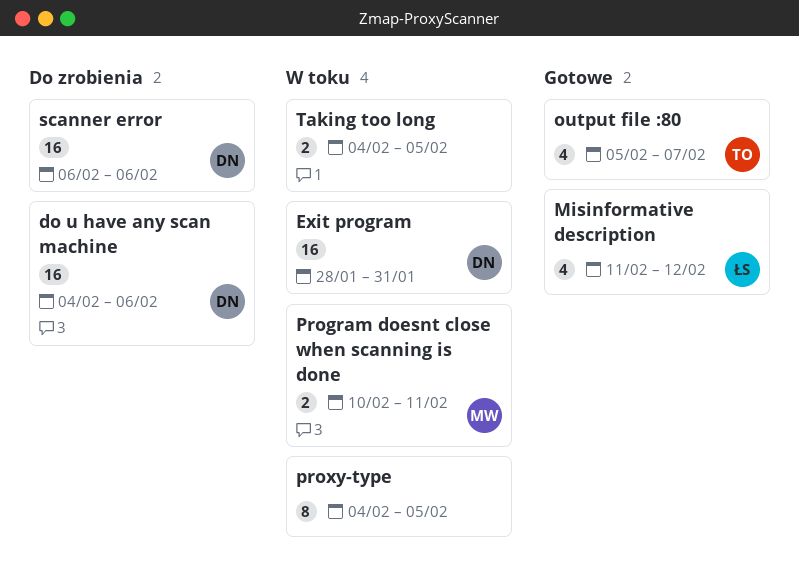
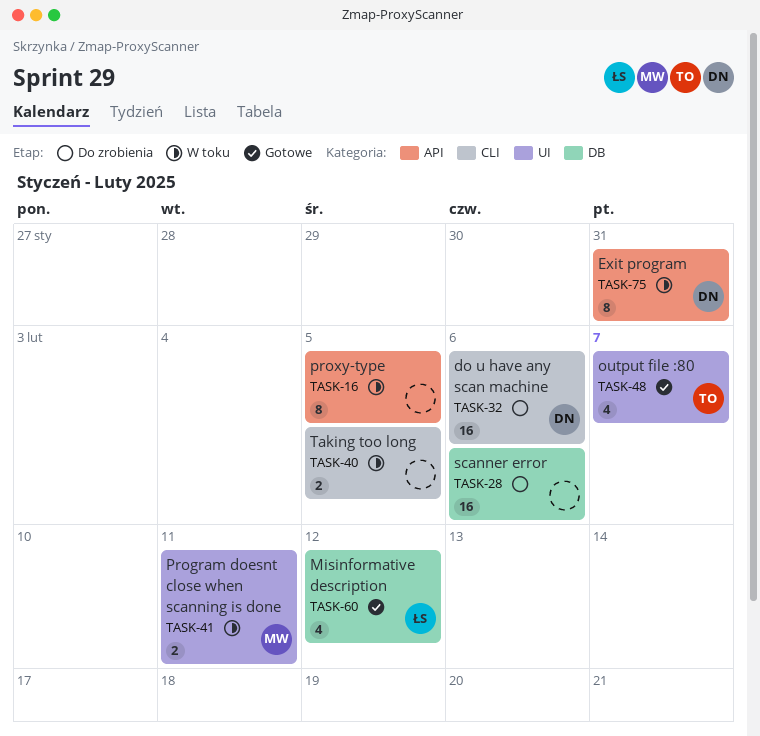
Exit program, estimate: 16 -> 8
scanner error, owner: DN -> none

